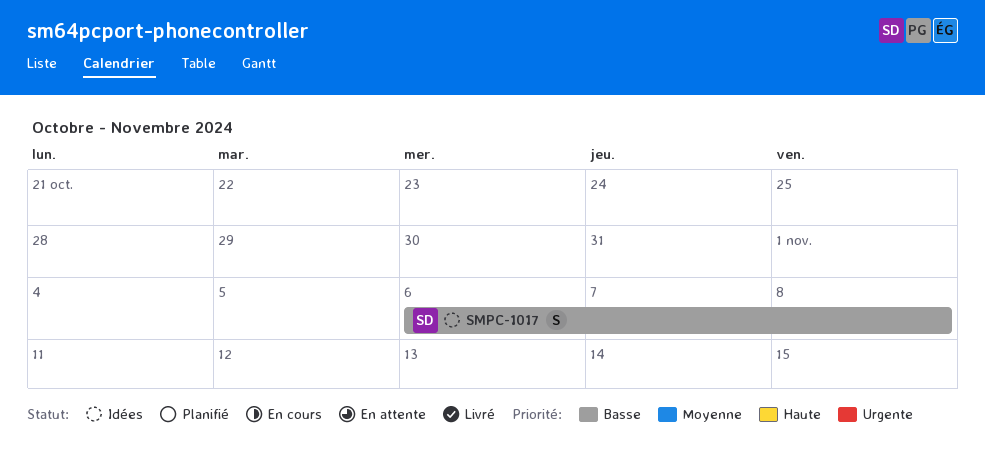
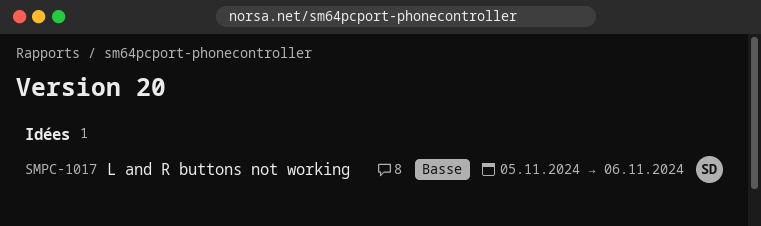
SMPC-1017, start: Nov 6 -> Nov 5
SMPC-1017, due: Nov 8 -> Nov 6

